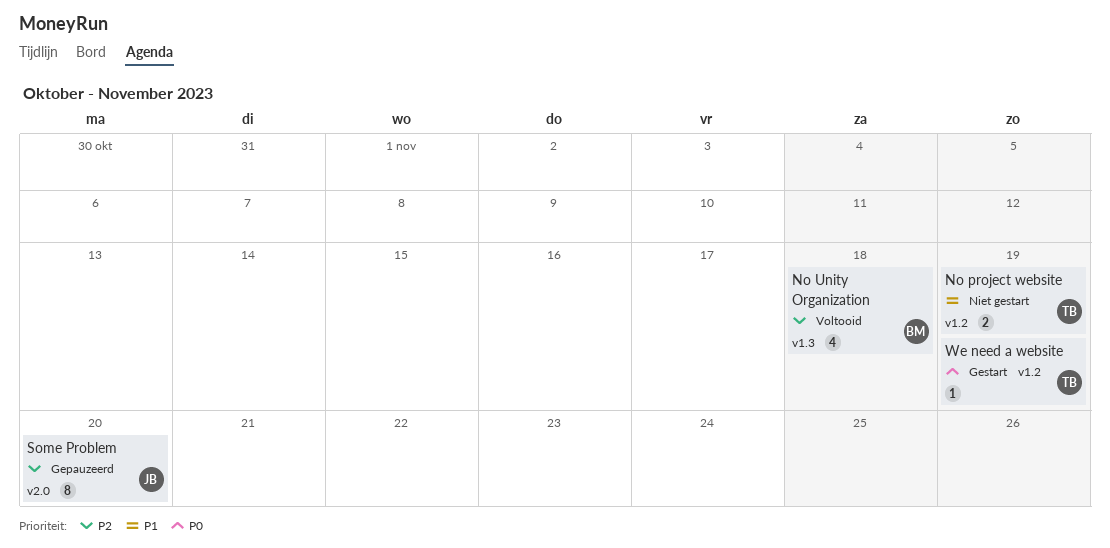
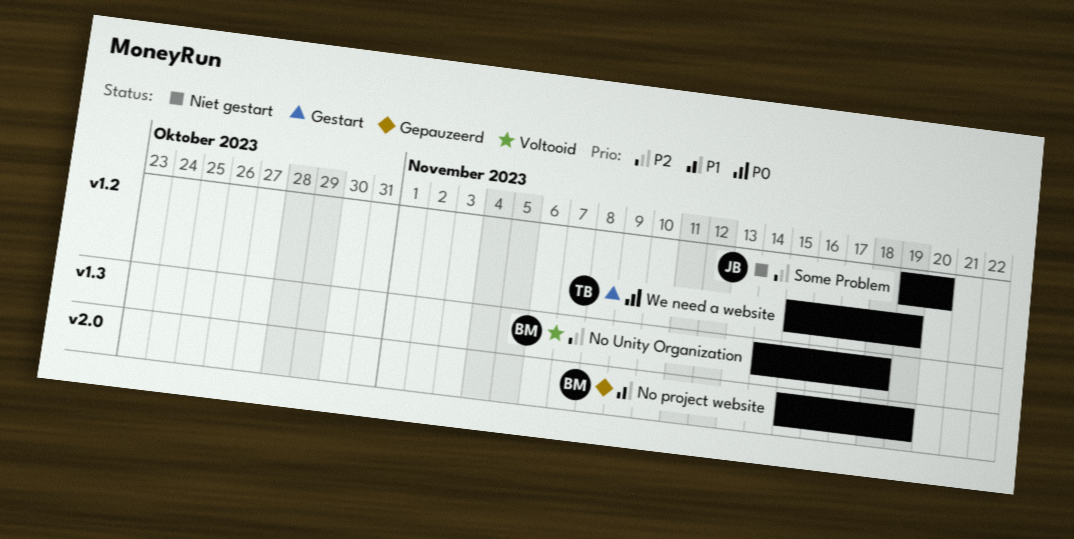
No project website, status: Niet gestart -> Gepauzeerd
No project website, owner: TB -> BM
No project website, label: v1.2 -> v2.0
Some Problem, status: Gepauzeerd -> Niet gestart
Some Problem, label: v2.0 -> v1.2

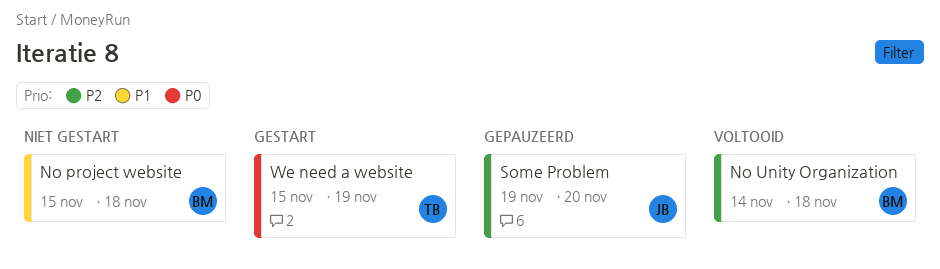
No project website, status: Gepauzeerd -> Niet gestart
No project website, due: Nov 19 -> Nov 18
Some Problem, status: Niet gestart -> Gepauzeerd

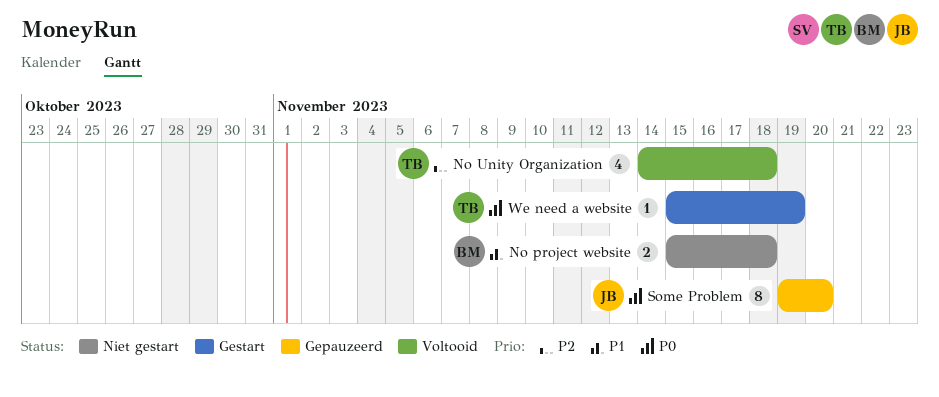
No Unity Organization, owner: BM -> TB
Some Problem, priority: P2 -> P0

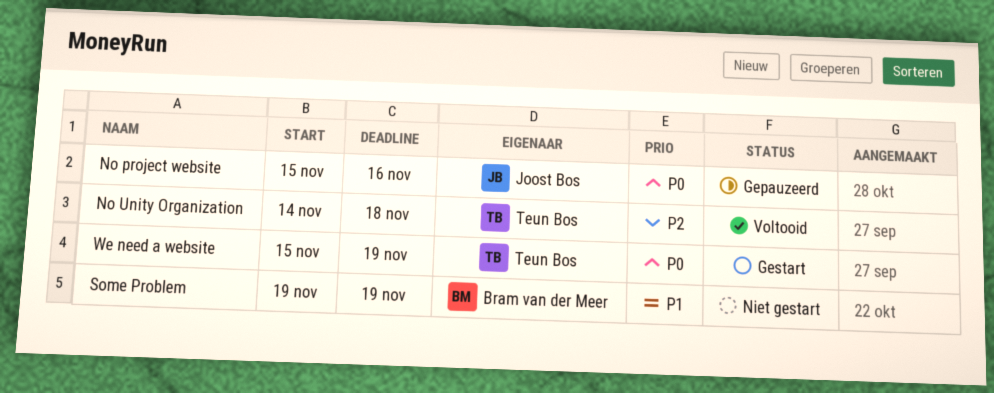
No project website, status: Niet gestart -> Gepauzeerd
No project website, owner: Bram van der Meer -> Joost Bos
No project website, priority: P1 -> P0
No project website, due: Nov 18 -> Nov 16
Some Problem, status: Gepauzeerd -> Niet gestart
Some Problem, owner: Joost Bos -> Bram van der Meer
Some Problem, priority: P0 -> P1
Some Problem, due: Nov 20 -> Nov 19

